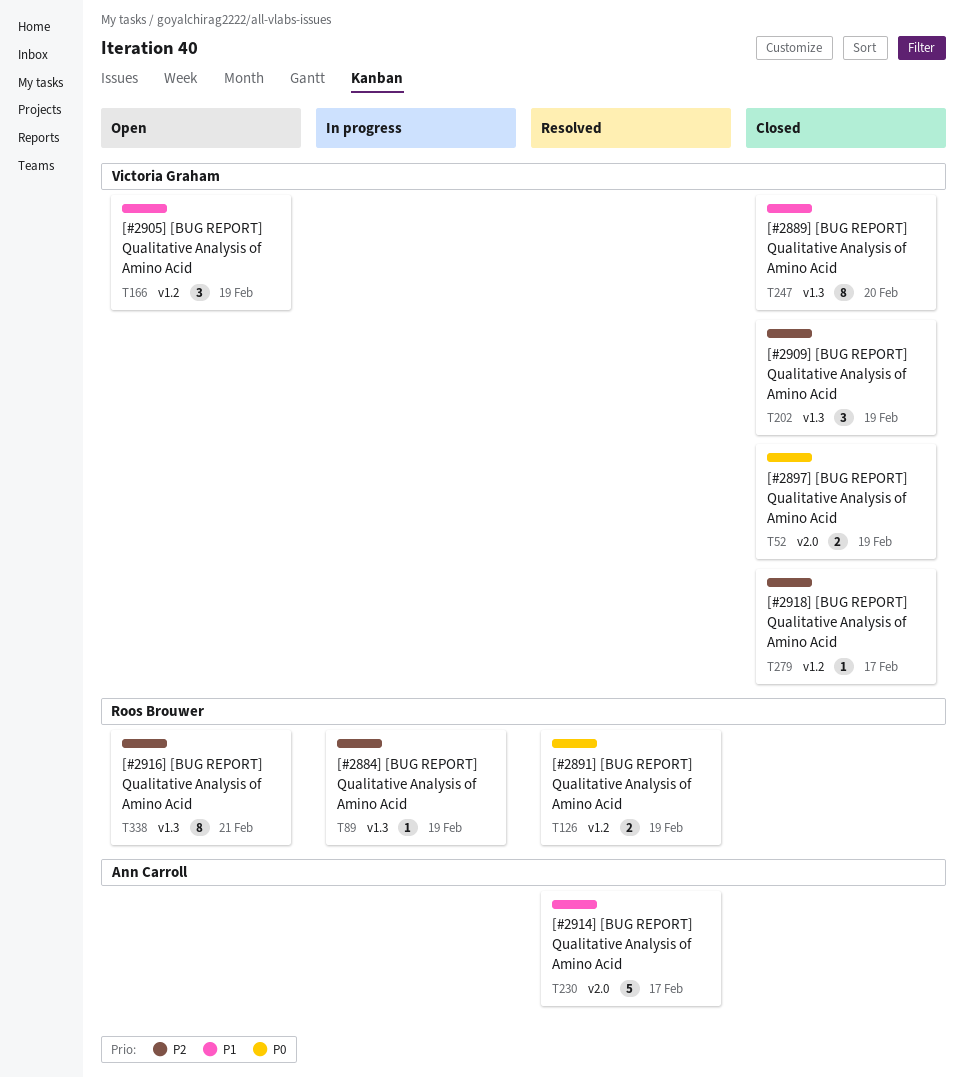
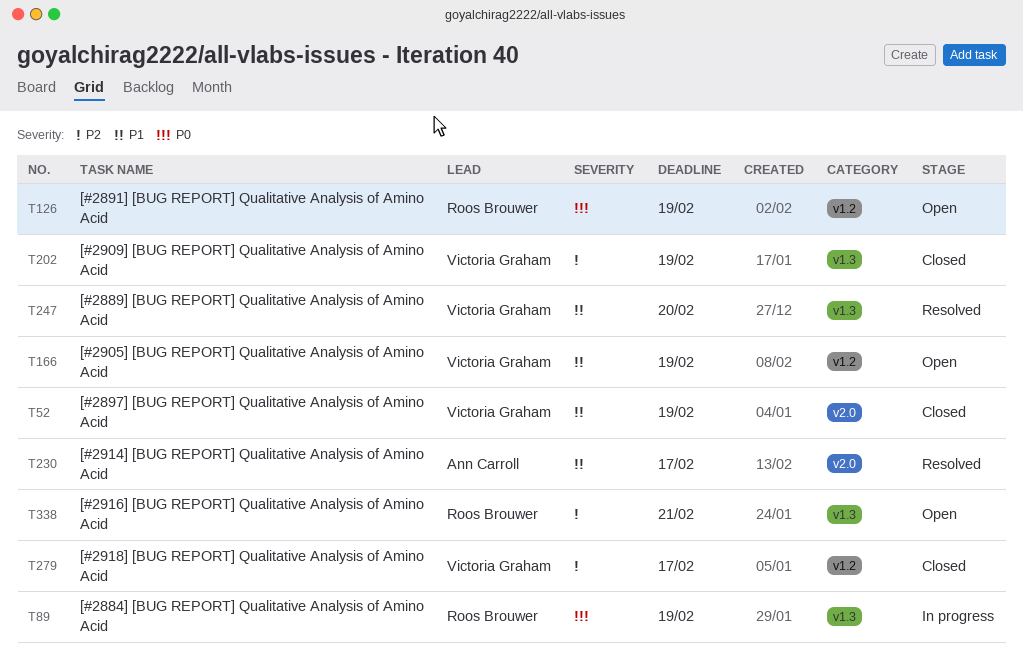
T52, priority: P0 -> P1
T89, priority: P2 -> P0
T126, status: Resolved -> Open
T247, status: Closed -> Resolved

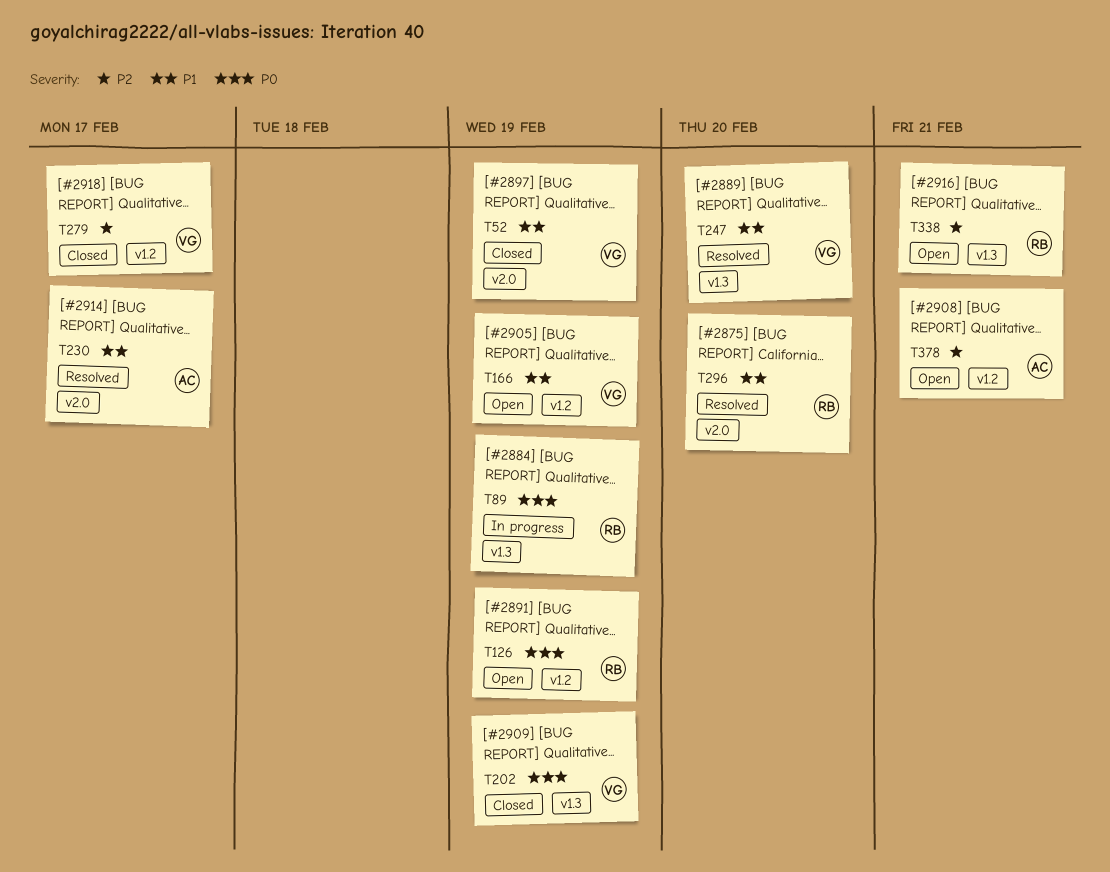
T202, priority: P2 -> P0
T296: none -> present
T378: none -> present

